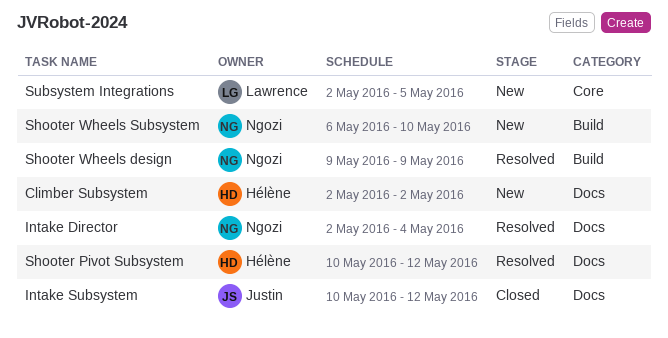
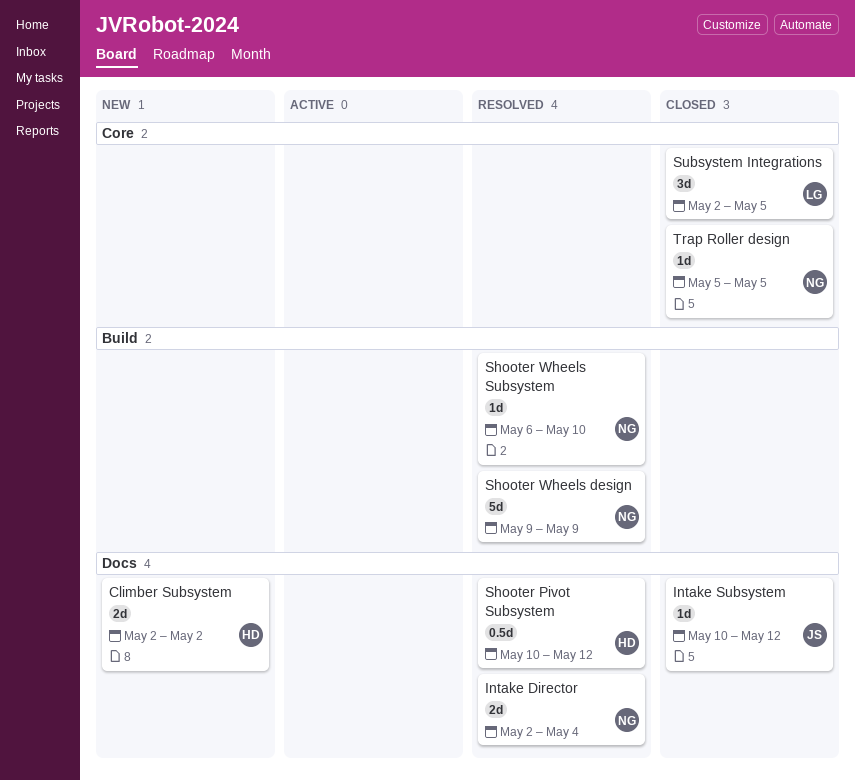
Shooter Wheels Subsystem, status: New -> Resolved
Subsystem Integrations, status: New -> Closed
Trap Roller design: none -> present

